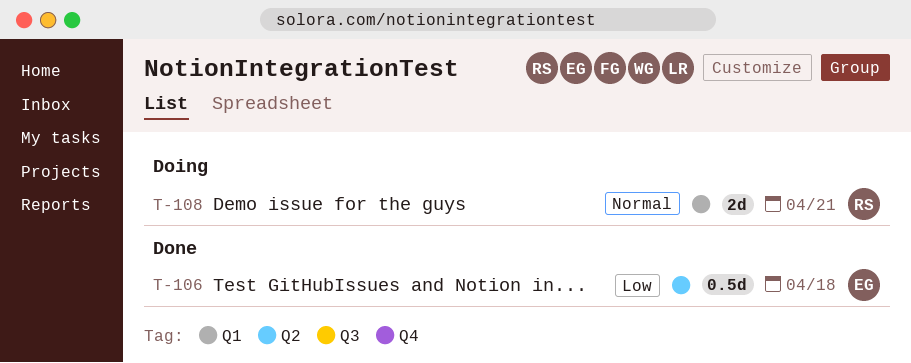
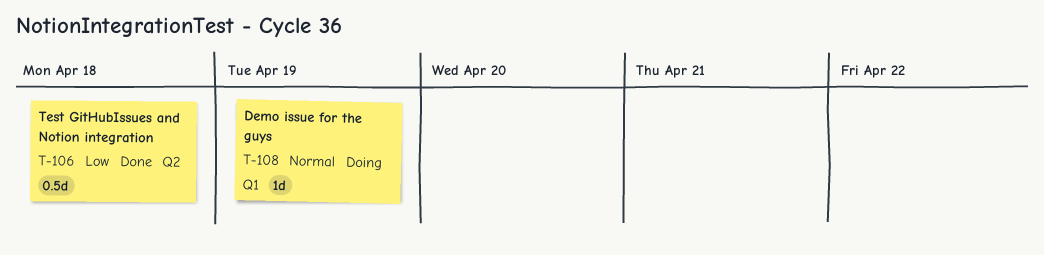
T-108, estimate: 2d -> 1d
T-108, due: Apr 21 -> Apr 19

